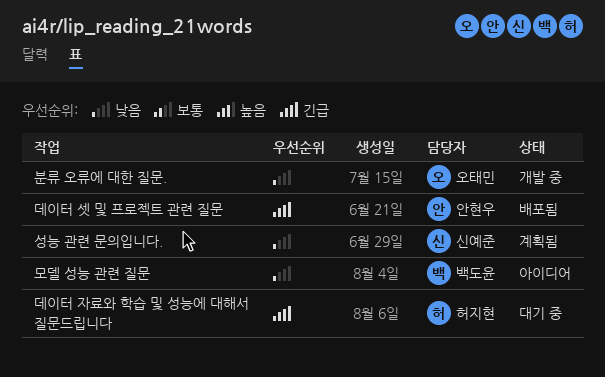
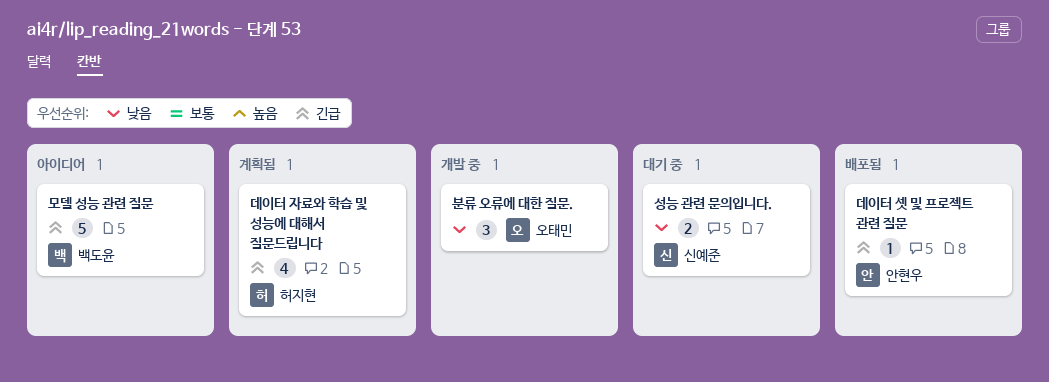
데이터 자료와 학습 및 성능에 대해서 질문드립니다, status: 대기 중 -> 계획됨
모델 성능 관련 질문, priority: 낮음 -> 긴급
성능 관련 문의입니다., status: 계획됨 -> 대기 중

